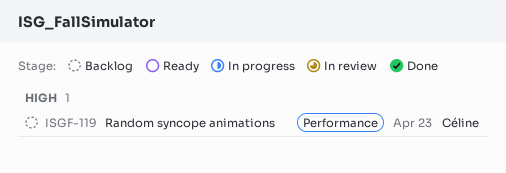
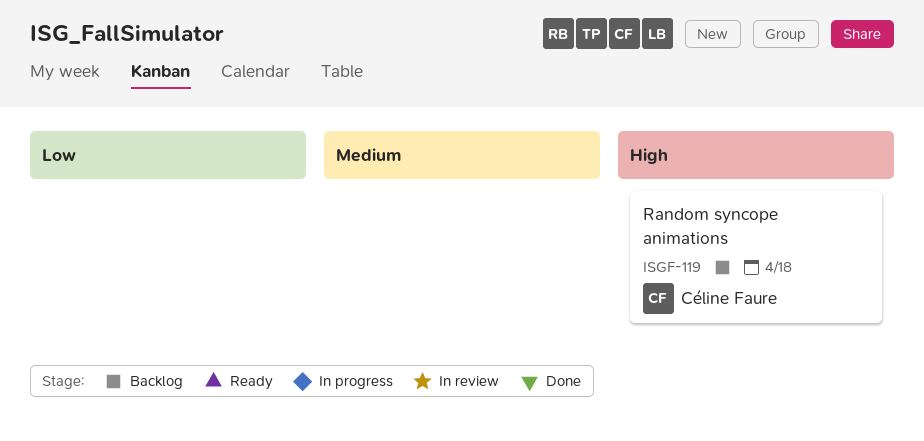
ISGF-119, due: Apr 23 -> Apr 18

